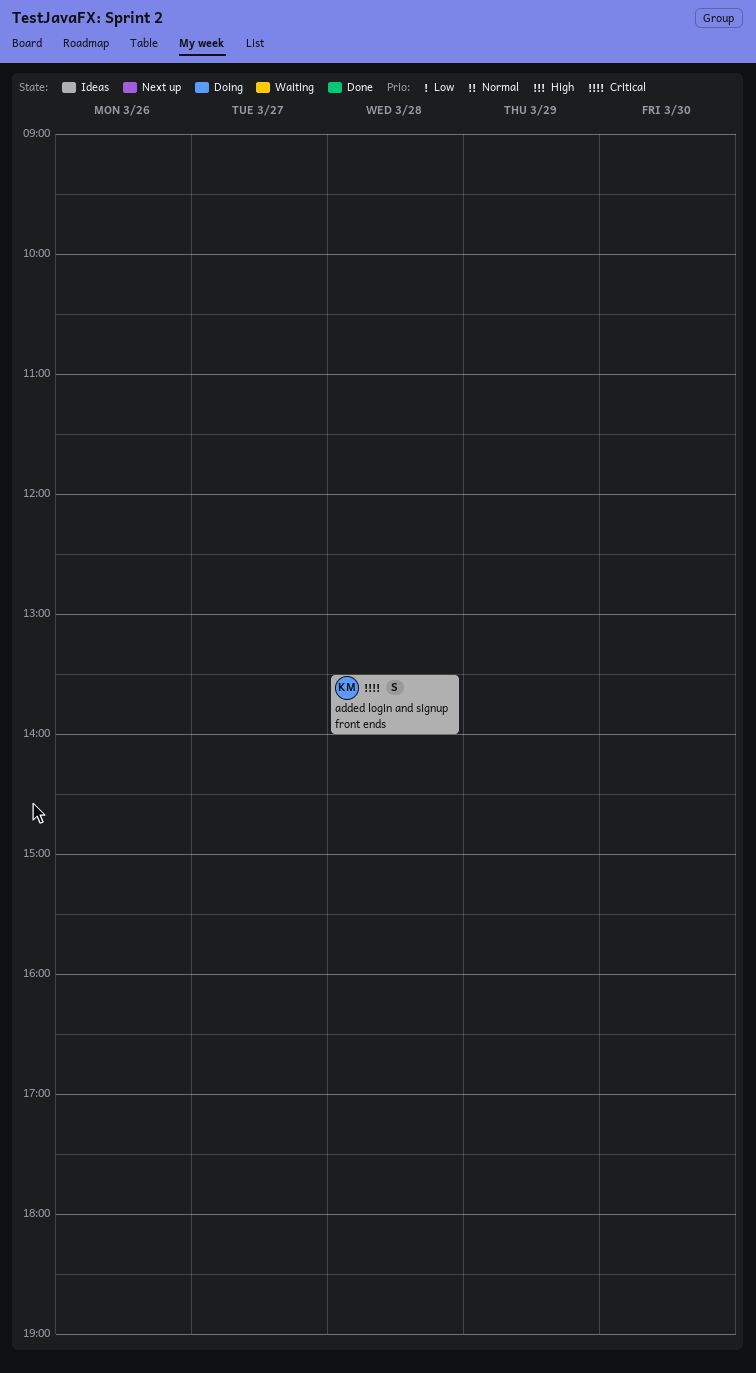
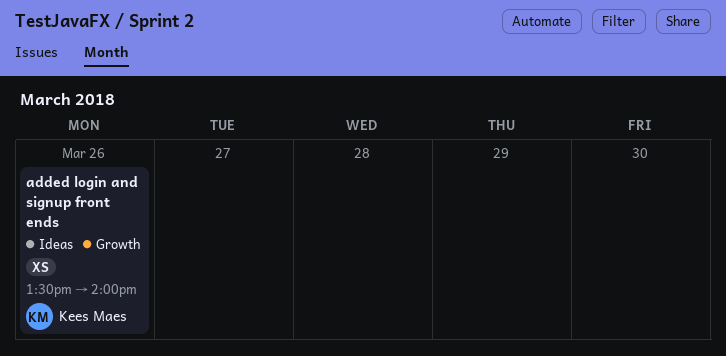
added login and signup front ends, estimate: S -> XS
added login and signup front ends, day: Mar 28 -> Mar 26

